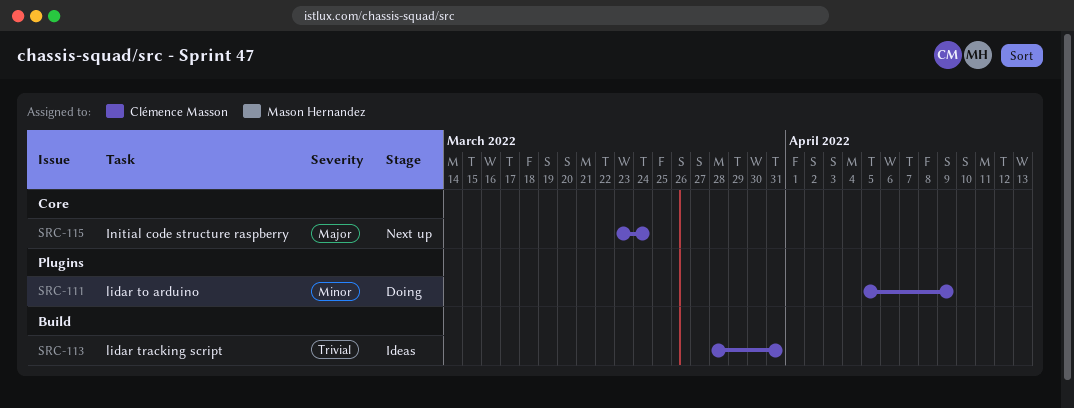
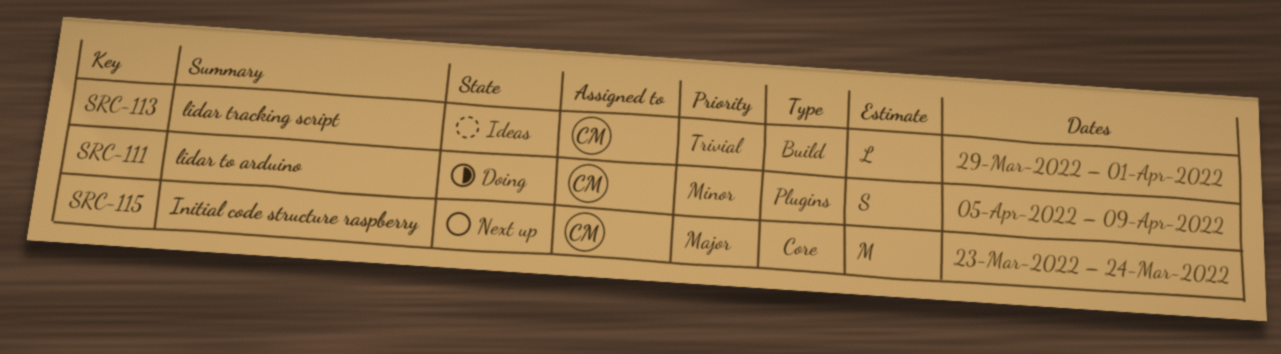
SRC-113, start: Mar 28 -> Mar 29
SRC-113, due: Mar 31 -> Apr 1

